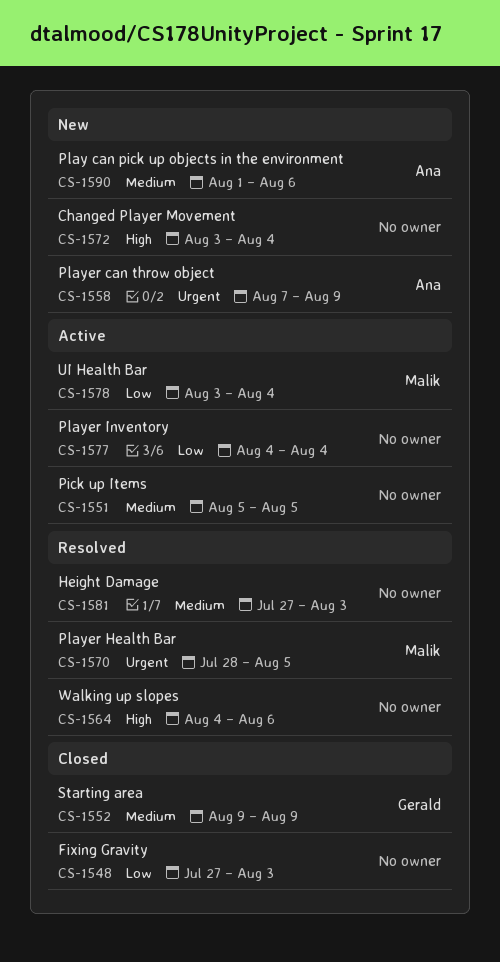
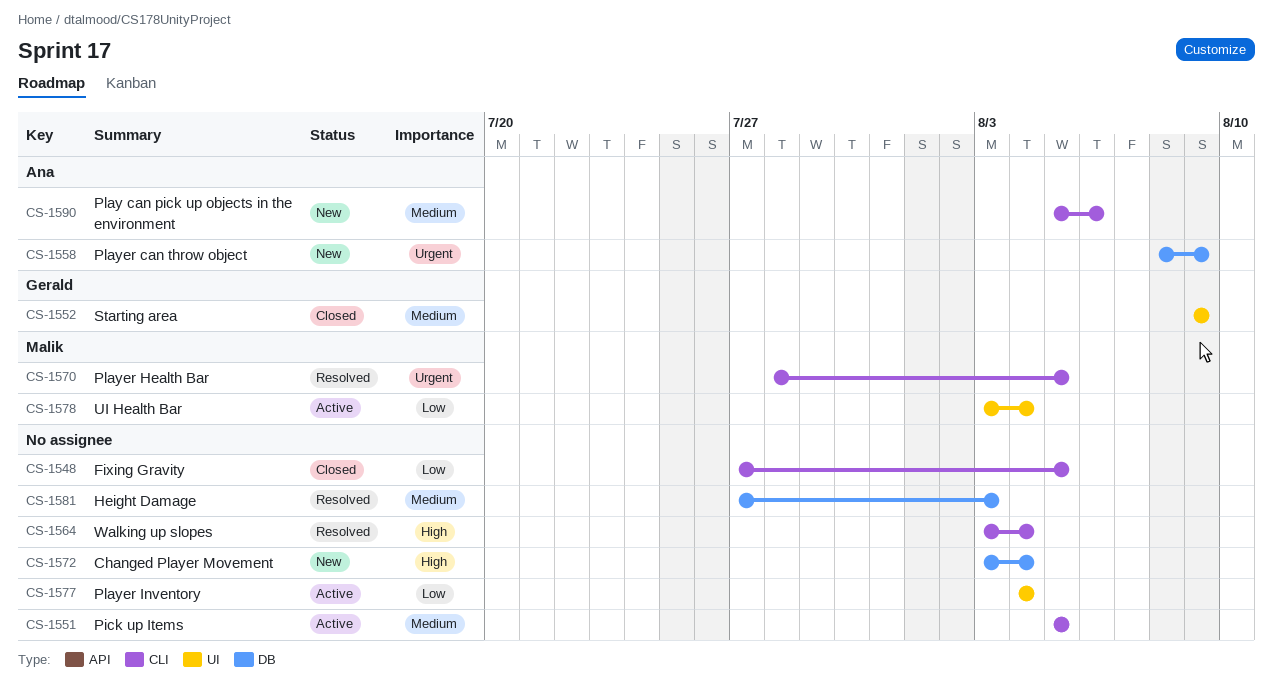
CS-1548, due: Aug 3 -> Aug 5
CS-1558, start: Aug 7 -> Aug 8
CS-1564, start: Aug 4 -> Aug 3
CS-1564, due: Aug 6 -> Aug 4
CS-1590, start: Aug 1 -> Aug 5

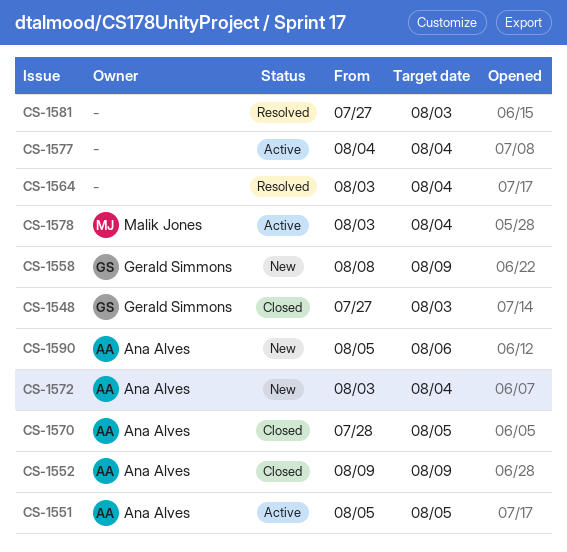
CS-1548, owner: none -> Gerald Simmons
CS-1548, due: Aug 5 -> Aug 3
CS-1551, owner: none -> Ana Alves
CS-1552, owner: Gerald Simmons -> Ana Alves
CS-1558, owner: Ana Alves -> Gerald Simmons
CS-1570, status: Resolved -> Closed
CS-1570, owner: Malik Jones -> Ana Alves
CS-1572, owner: none -> Ana Alves

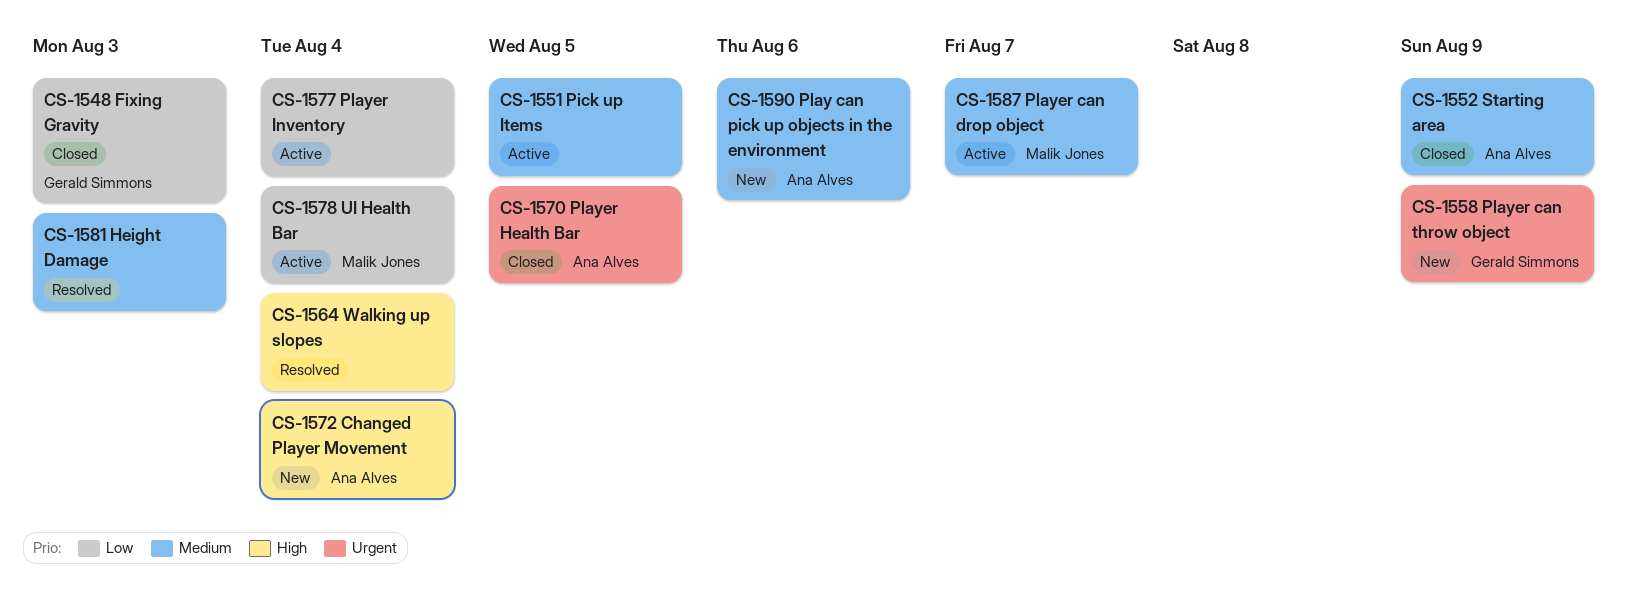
CS-1551, owner: Ana Alves -> none
CS-1587: none -> present

